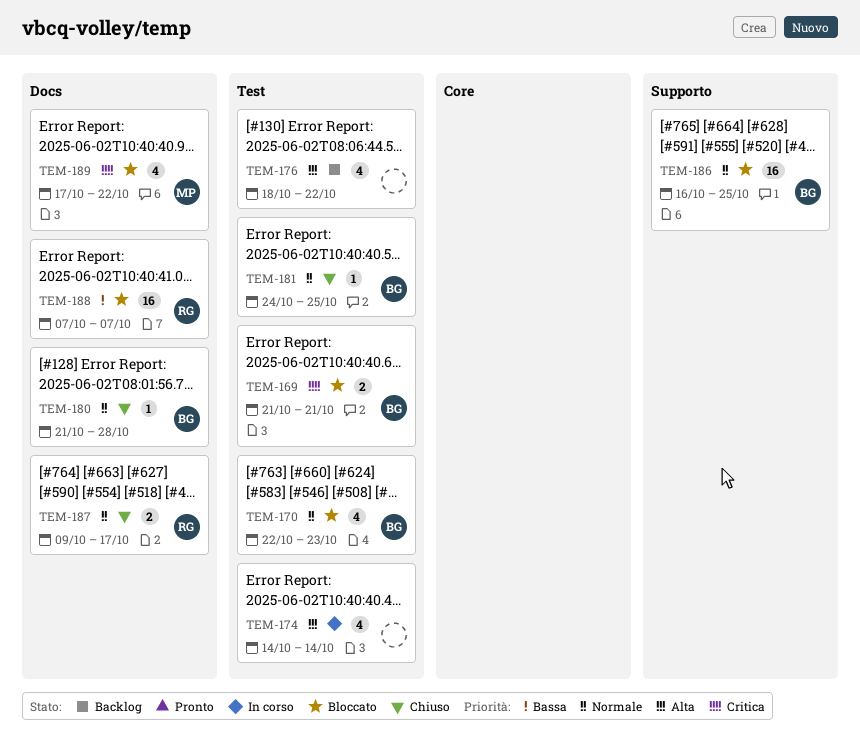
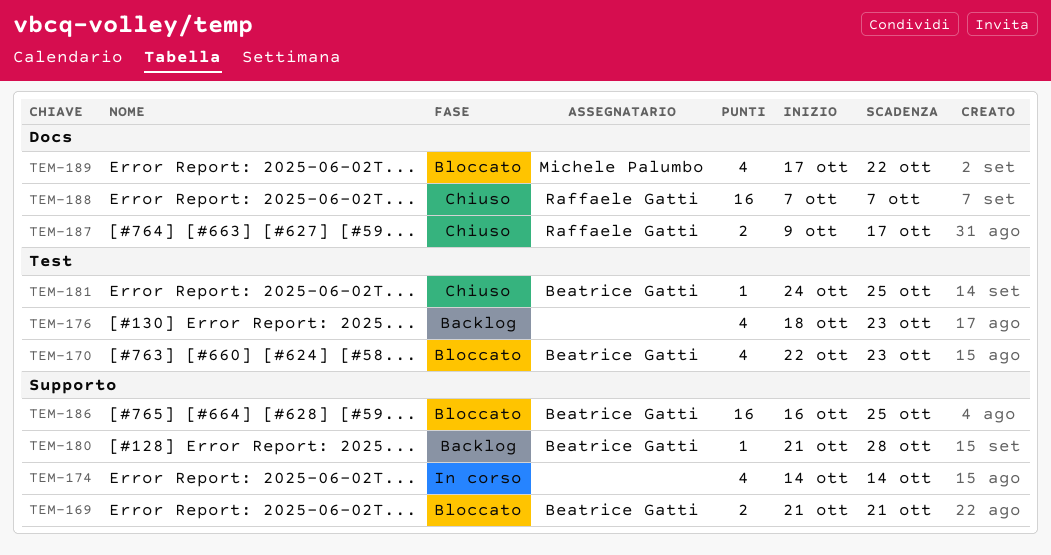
TEM-169, label: Test -> Supporto
TEM-174, label: Test -> Supporto
TEM-176, due: Oct 22 -> Oct 23
TEM-180, status: Chiuso -> Backlog
TEM-180, label: Docs -> Supporto
TEM-188, status: Bloccato -> Chiuso

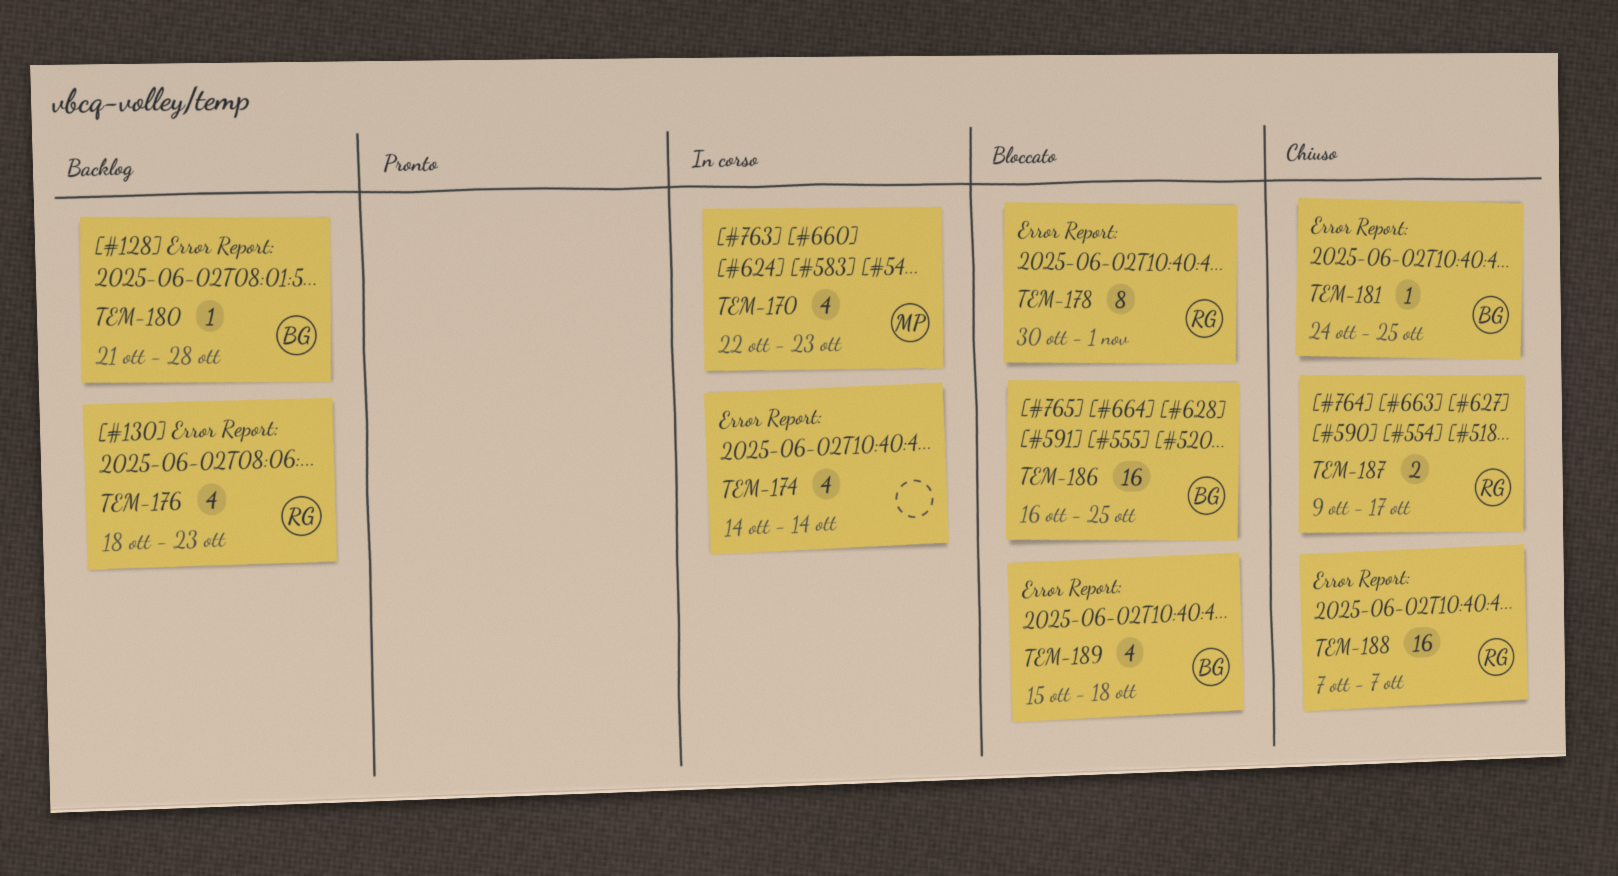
TEM-169: present -> none
TEM-170, status: Bloccato -> In corso
TEM-170, owner: Beatrice Gatti -> Michele Palumbo
TEM-176, owner: none -> Raffaele Gatti
TEM-178: none -> present
TEM-189, owner: Michele Palumbo -> Beatrice Gatti
TEM-189, start: Oct 17 -> Oct 15
TEM-189, due: Oct 22 -> Oct 18

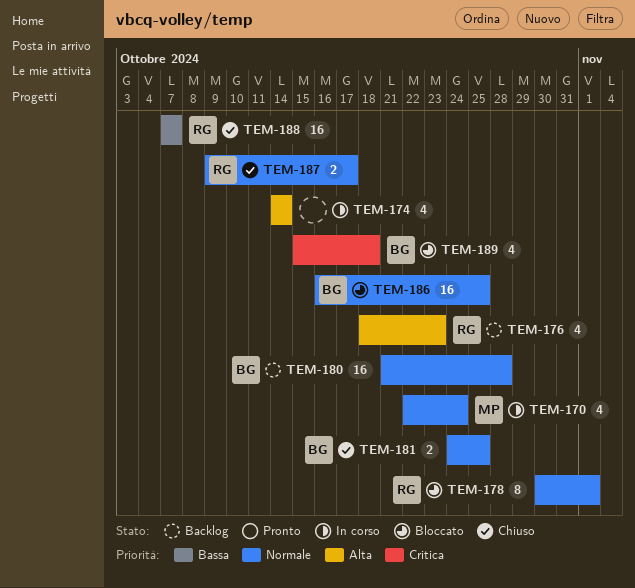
TEM-170, due: Oct 23 -> Oct 24
TEM-180, estimate: 1 -> 16
TEM-181, estimate: 1 -> 2

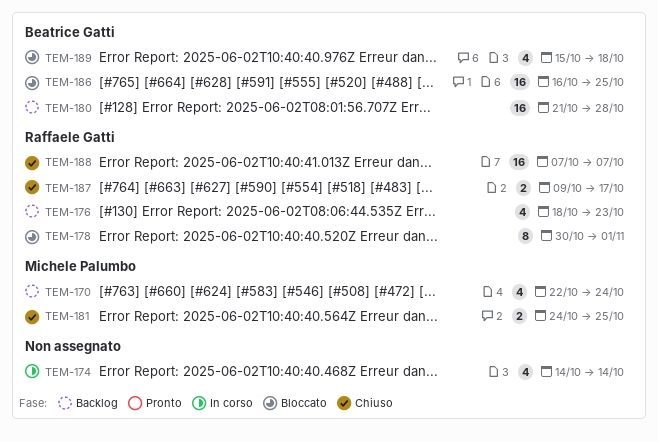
TEM-170, status: In corso -> Backlog
TEM-181, owner: Beatrice Gatti -> Michele Palumbo

